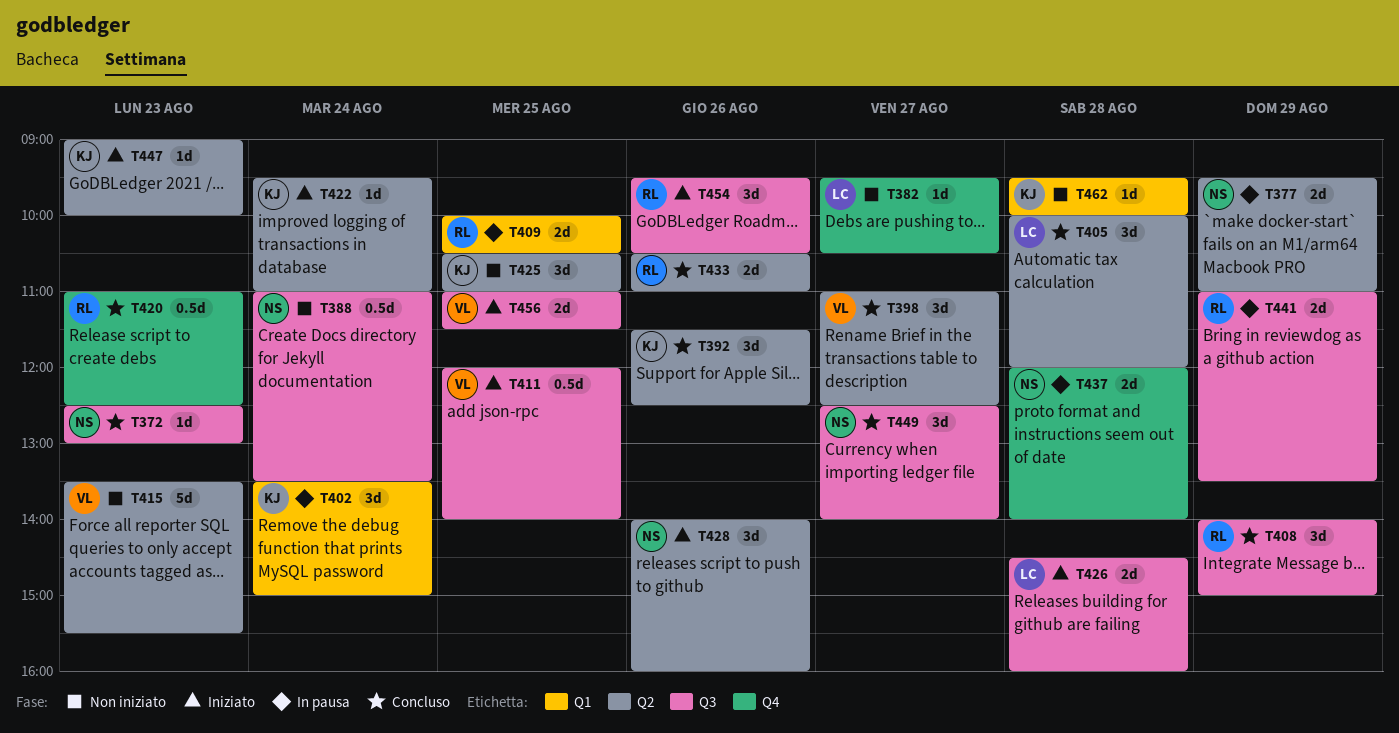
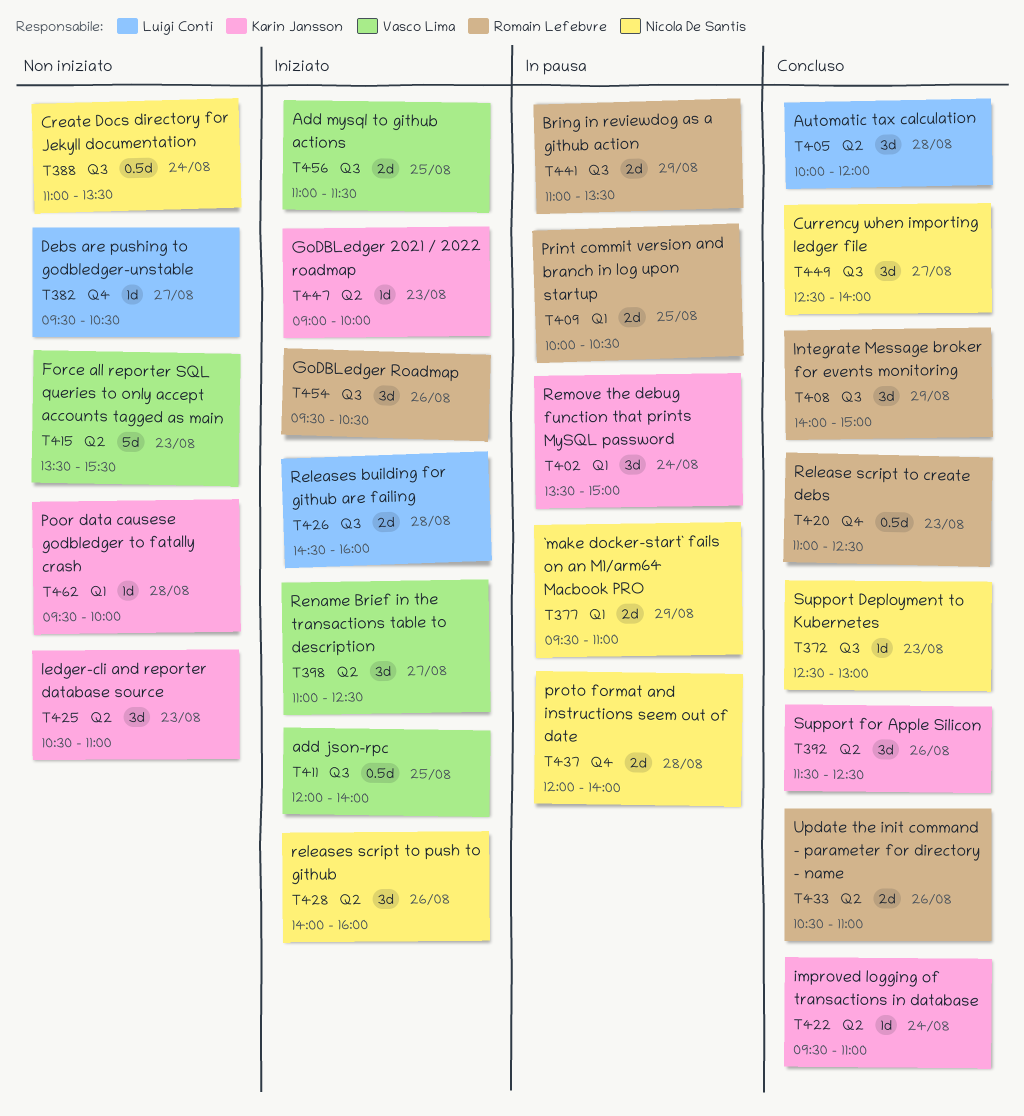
T377, label: Q2 -> Q1
T398, status: Concluso -> Iniziato
T422, status: Iniziato -> Concluso
T425, day: Aug 25 -> Aug 23

